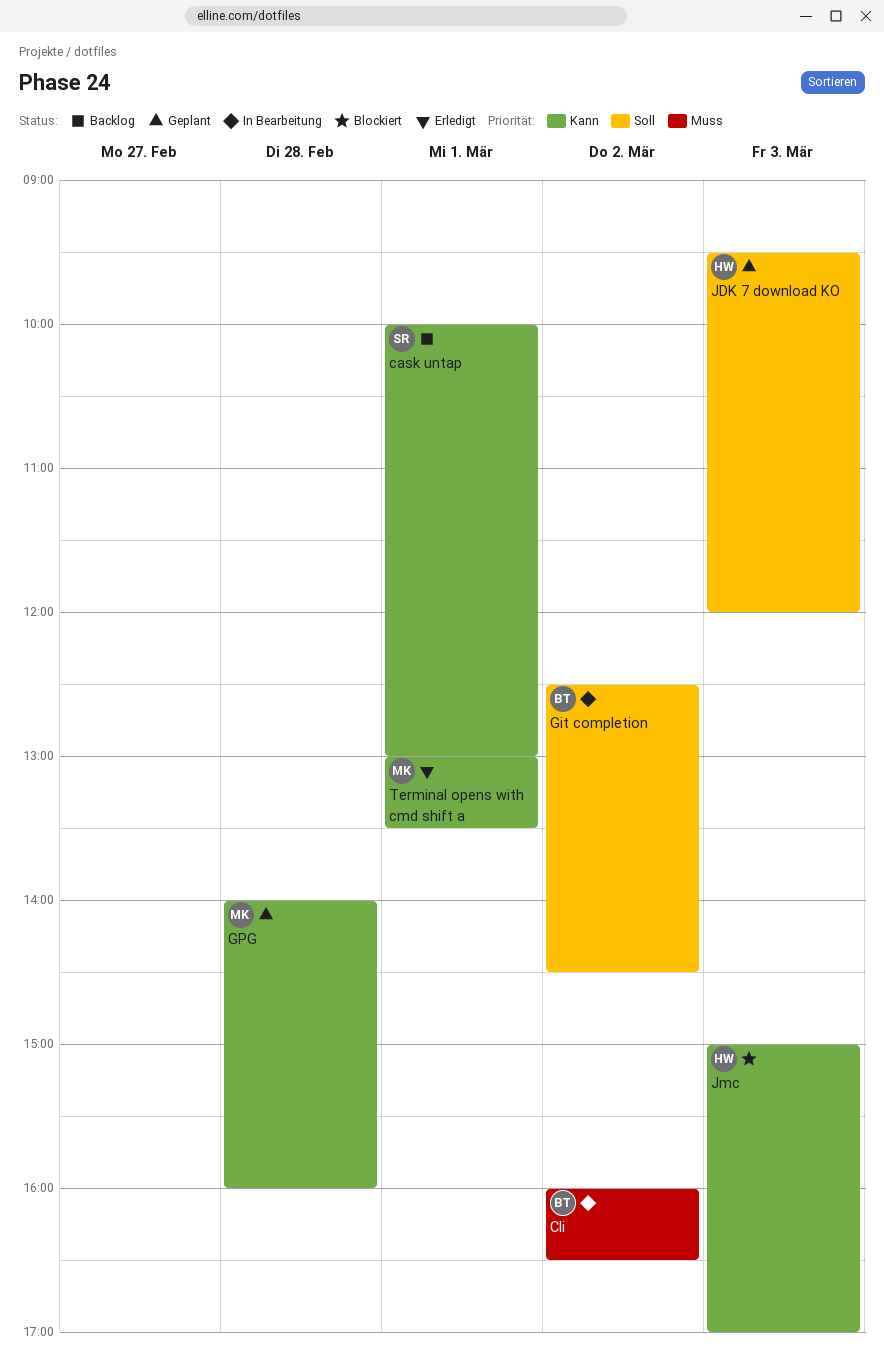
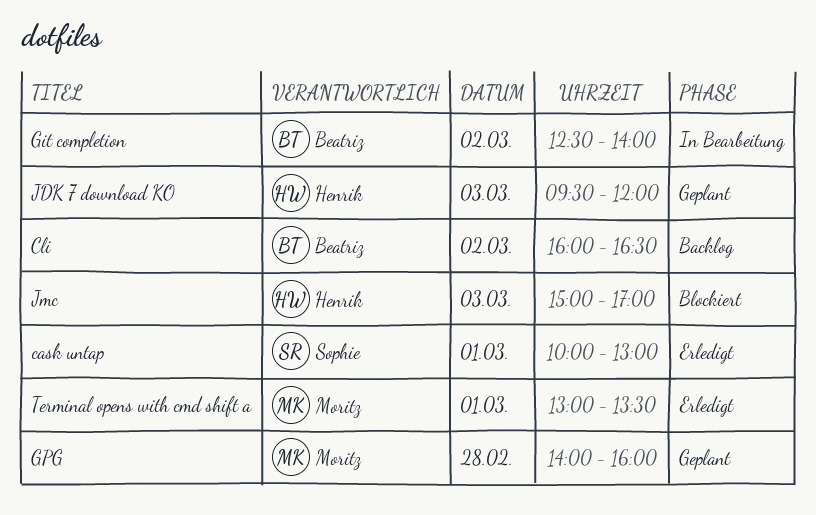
cask untap, status: Backlog -> Erledigt
Cli, status: In Bearbeitung -> Backlog
Git completion, ends: 14:30 -> 14:00

